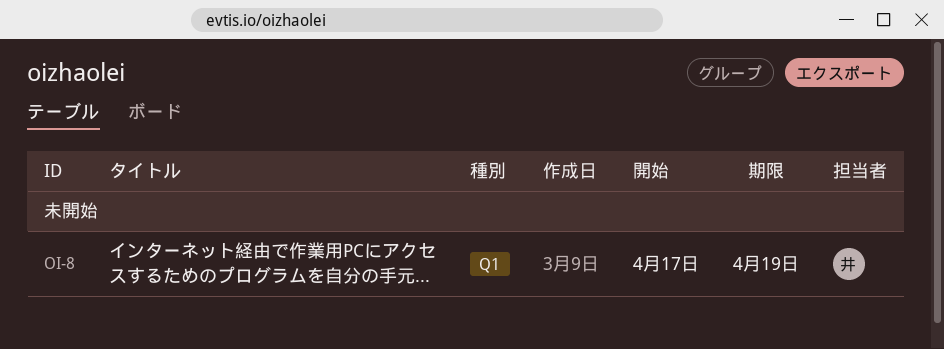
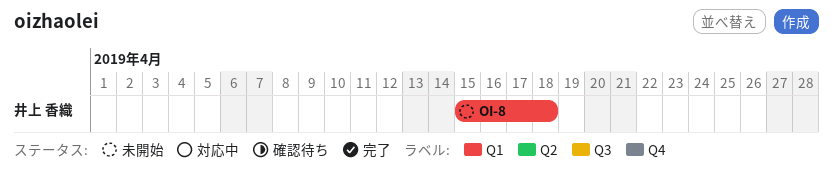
OI-8, start: Apr 17 -> Apr 15
OI-8, due: Apr 19 -> Apr 18

